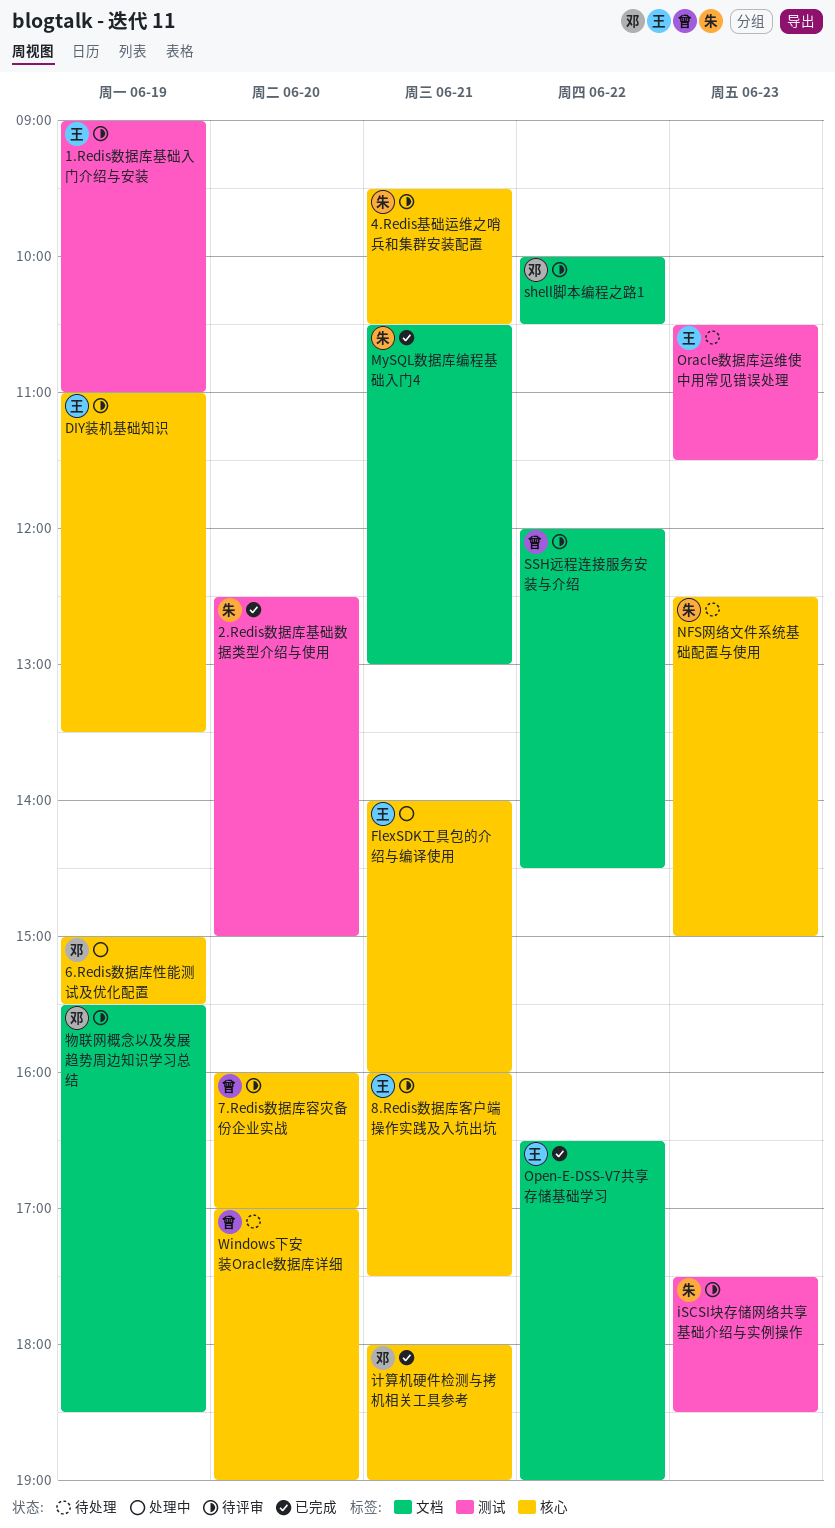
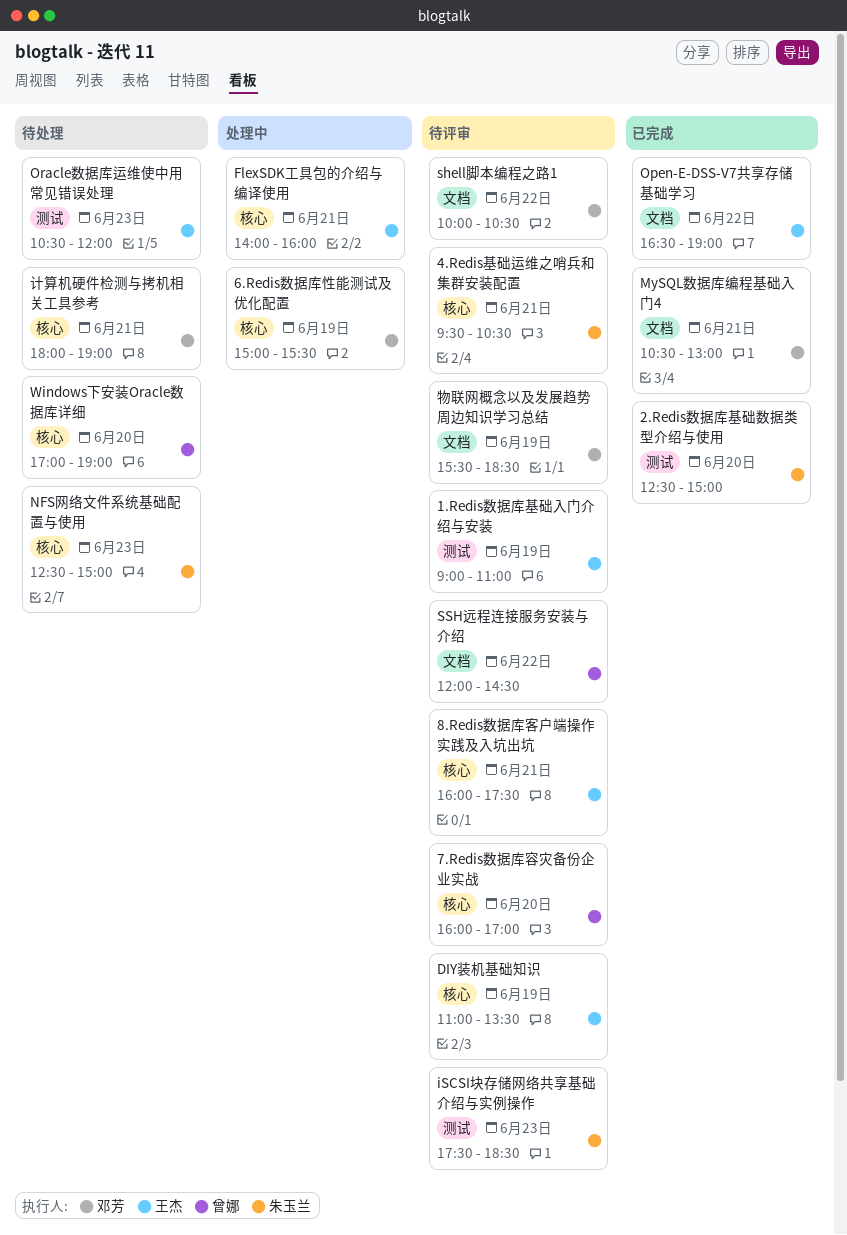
MySQL数据库编程基础入门4, owner: 朱玉兰 -> 邓芳
Oracle数据库运维使中用常见错误处理, ends: 11:30 -> 12:00
计算机硬件检测与拷机相关工具参考, status: 已完成 -> 待处理

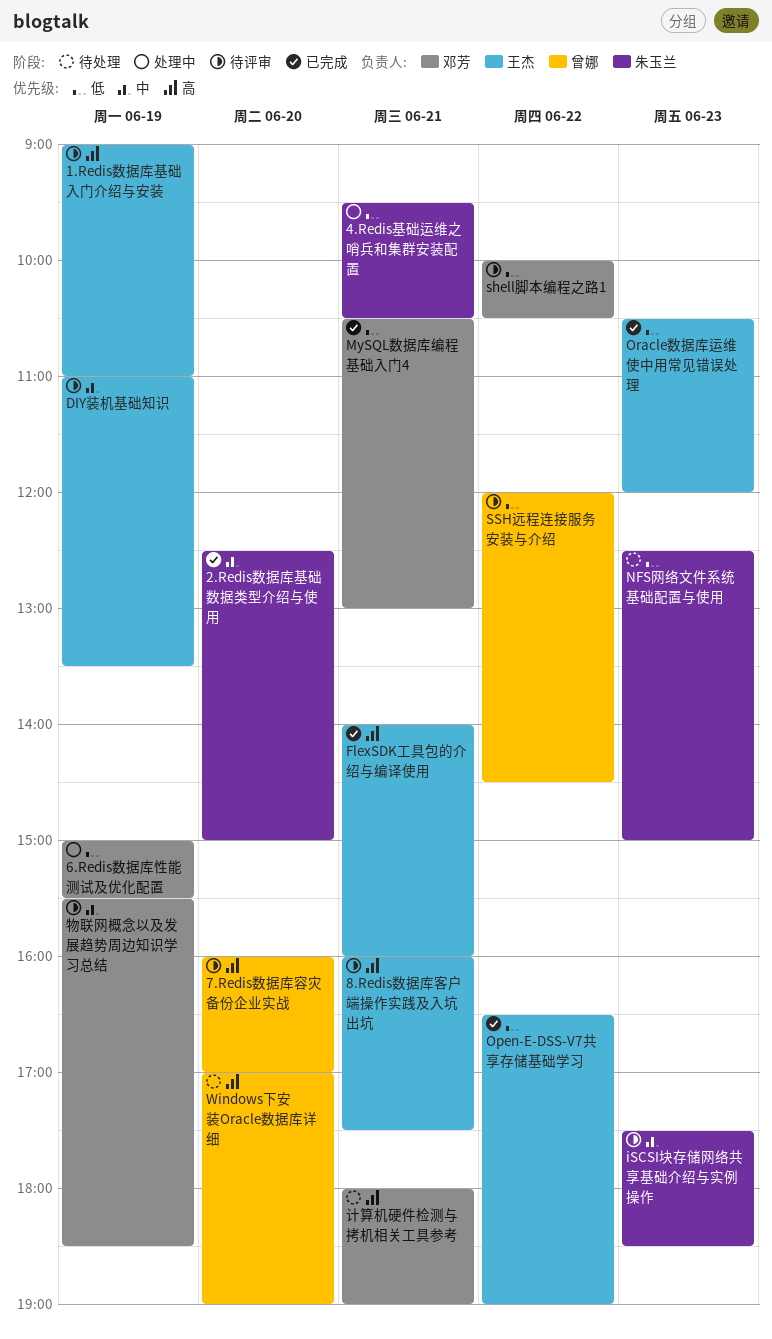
4.Redis基础运维之哨兵和集群安装配置, status: 待评审 -> 处理中
FlexSDK工具包的介绍与编译使用, status: 处理中 -> 已完成
Oracle数据库运维使中用常见错误处理, status: 待处理 -> 已完成

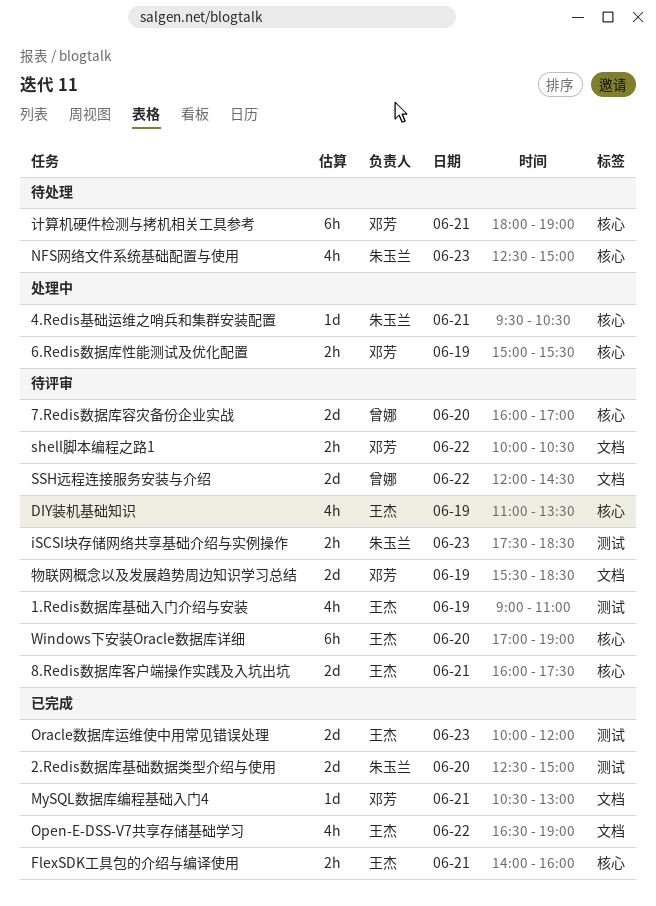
Oracle数据库运维使中用常见错误处理, begins: 10:30 -> 10:00
Windows下安装Oracle数据库详细, status: 待处理 -> 待评审
Windows下安装Oracle数据库详细, owner: 曾娜 -> 王杰

